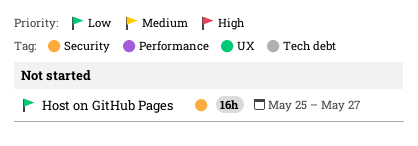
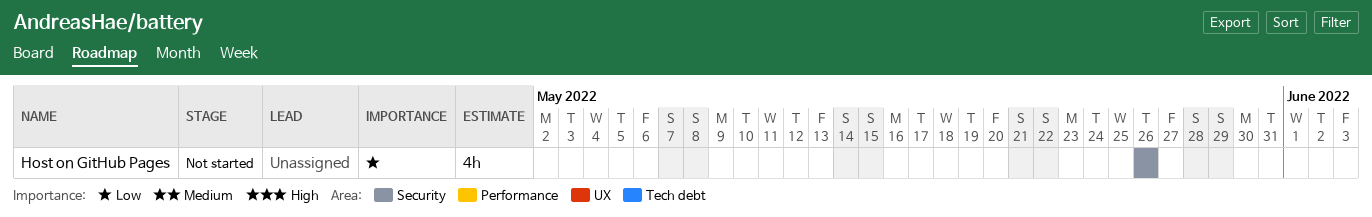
Host on GitHub Pages, estimate: 16h -> 4h
Host on GitHub Pages, start: May 25 -> May 26
Host on GitHub Pages, due: May 27 -> May 26

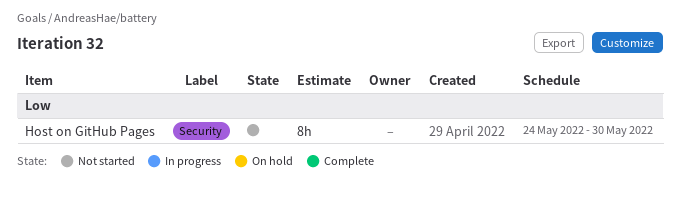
Host on GitHub Pages, estimate: 4h -> 8h
Host on GitHub Pages, start: May 26 -> May 24
Host on GitHub Pages, due: May 26 -> May 30

